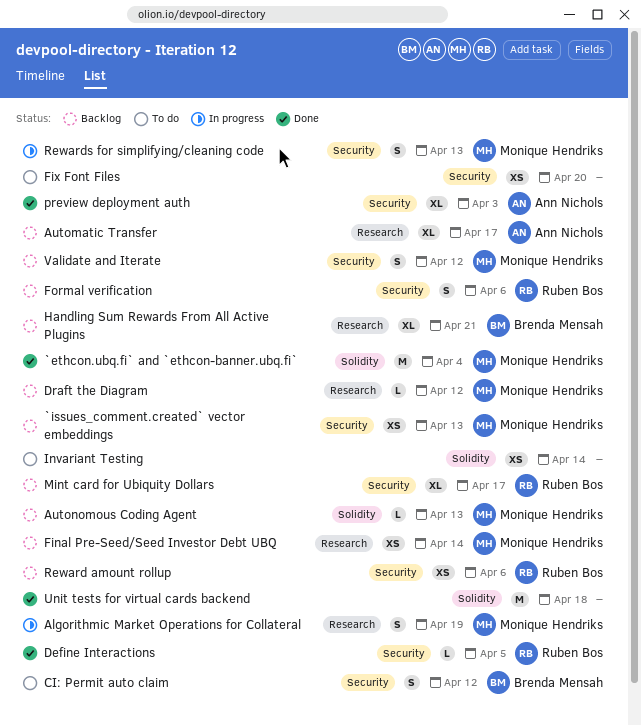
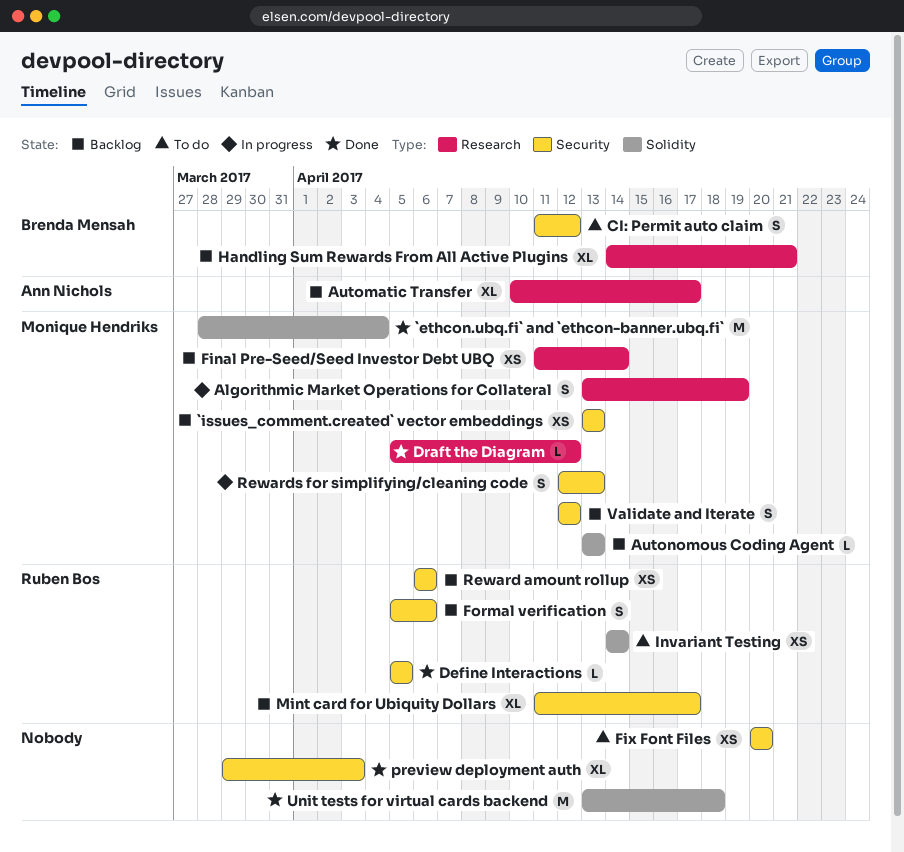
Draft the Diagram, status: Backlog -> Done
Invariant Testing, owner: none -> Ruben Bos
preview deployment auth, owner: Ann Nichols -> none

